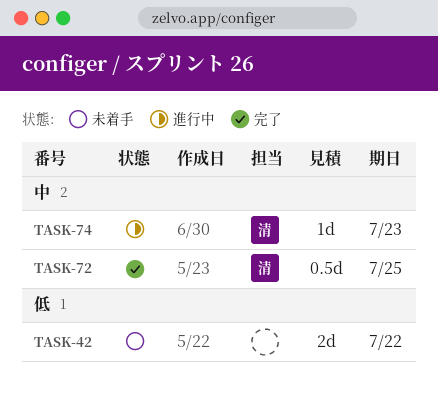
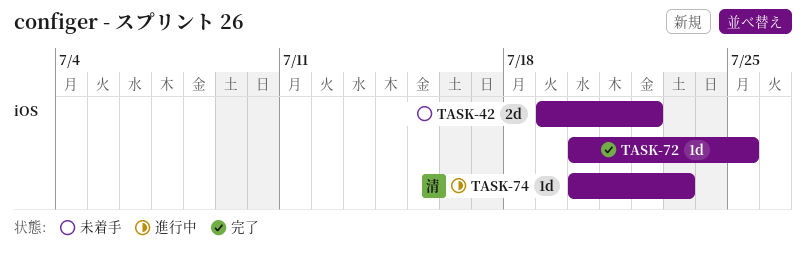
TASK-72, owner: 清 -> none
TASK-72, estimate: 0.5d -> 1d

